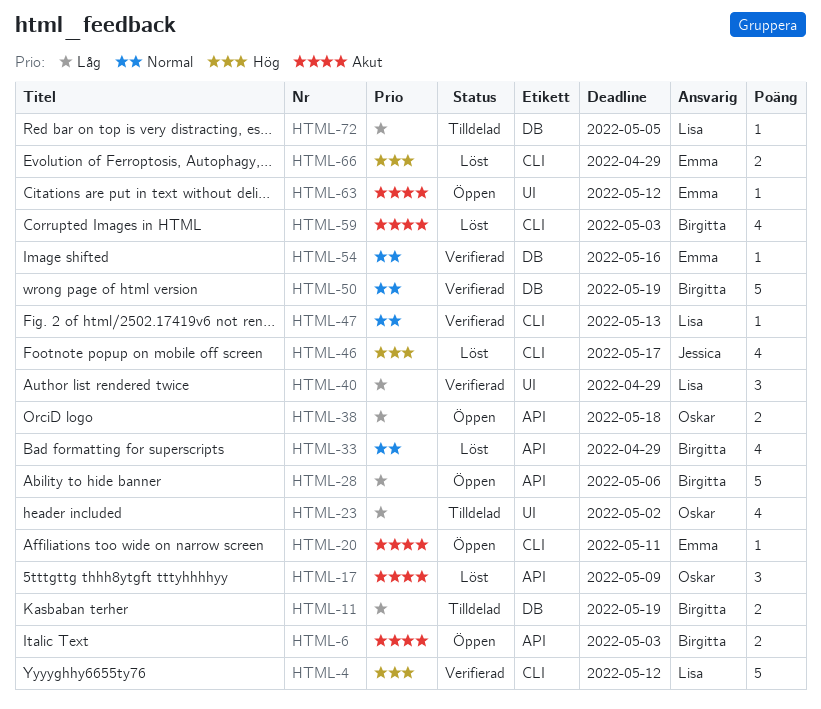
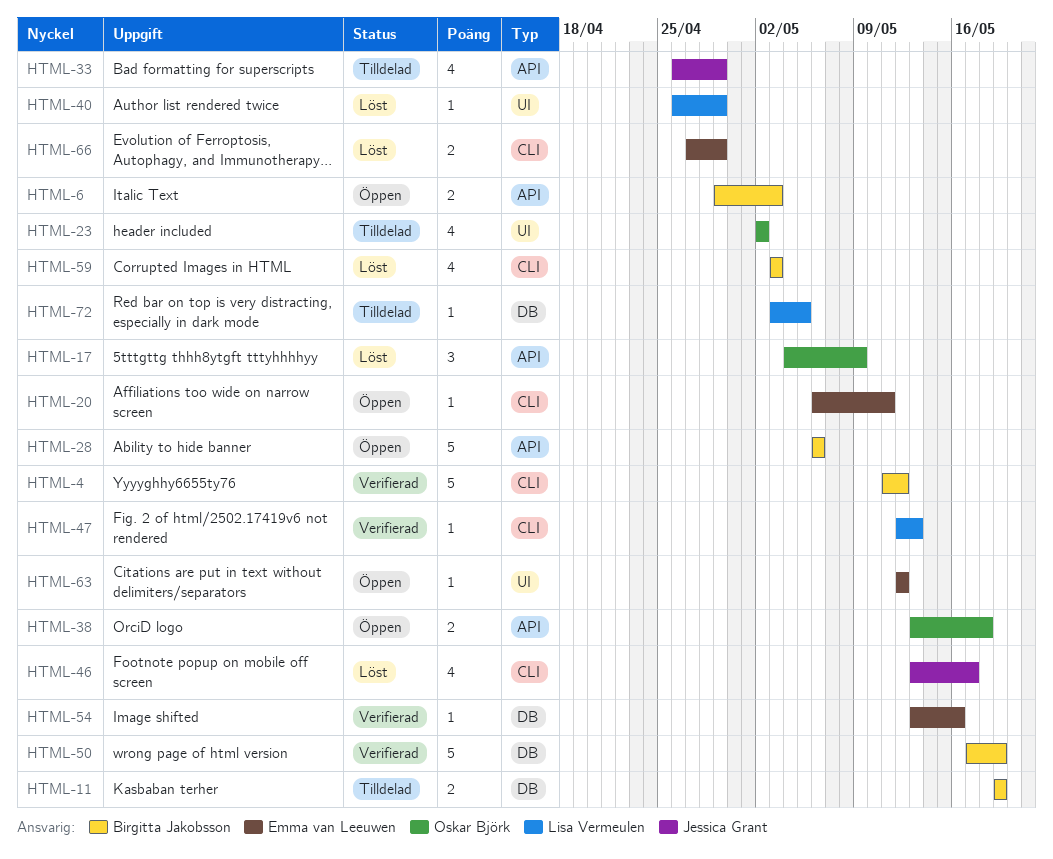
HTML-4, owner: Lisa Vermeulen -> Birgitta Jakobsson
HTML-33, status: Löst -> Tilldelad
HTML-33, owner: Birgitta Jakobsson -> Jessica Grant
HTML-40, status: Verifierad -> Löst
HTML-40, estimate: 3 -> 1

